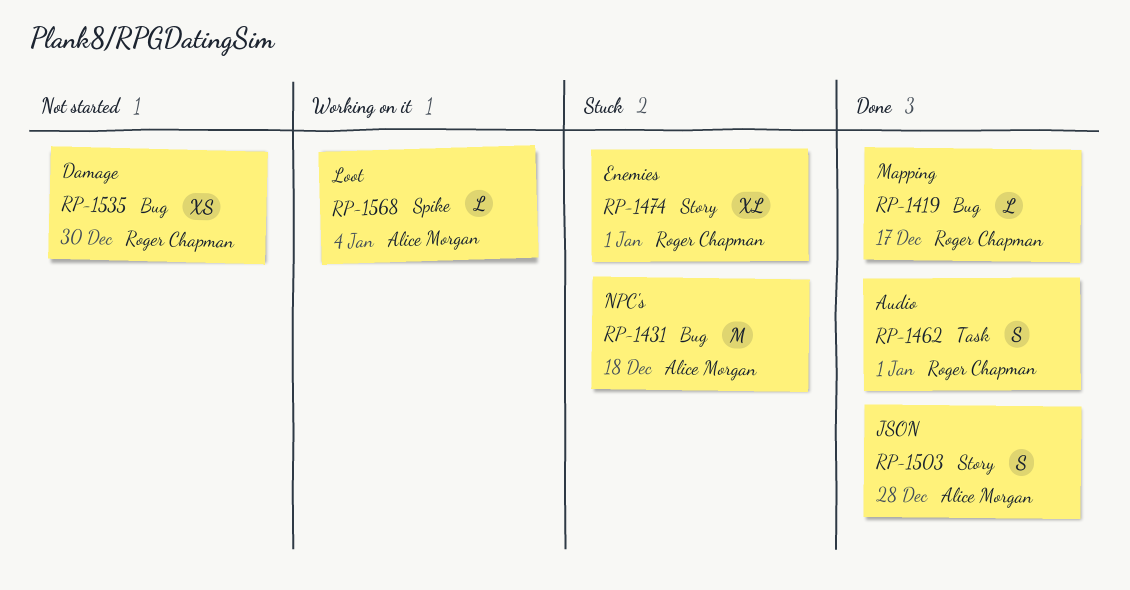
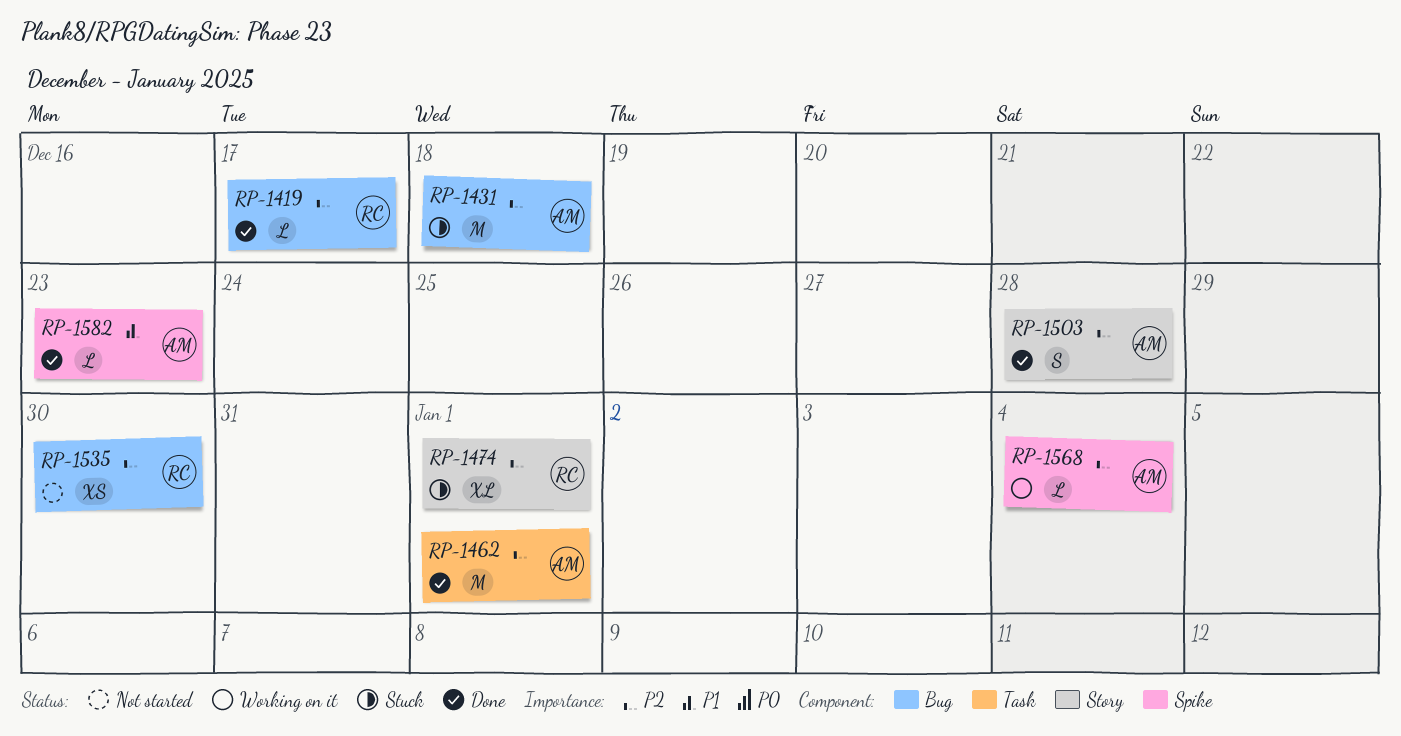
RP-1462, owner: Roger Chapman -> Alice Morgan
RP-1462, estimate: S -> M
RP-1582: none -> present

